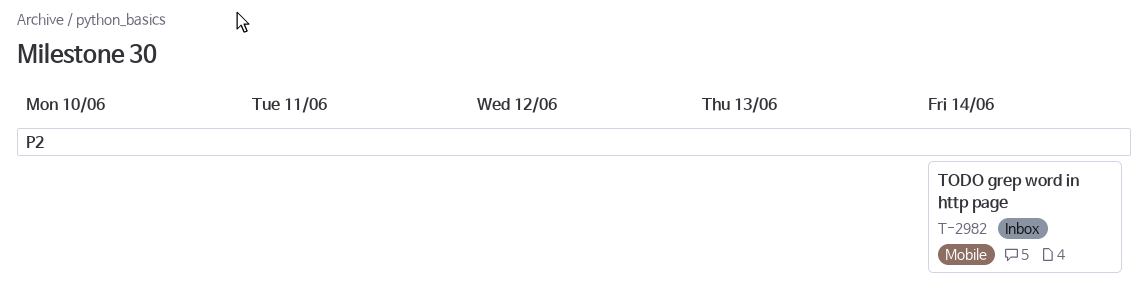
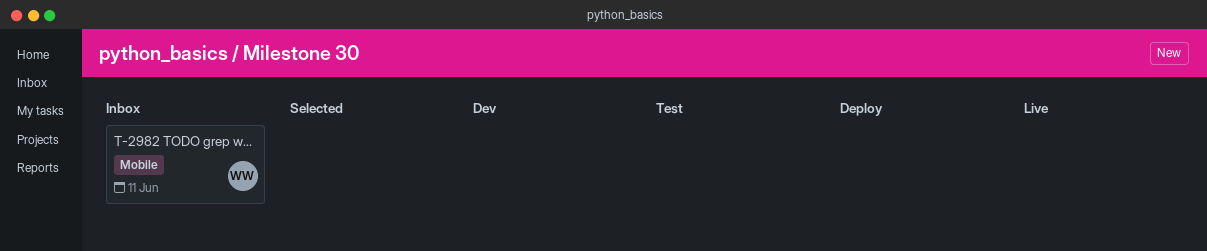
T-2982, due: Jun 14 -> Jun 11

